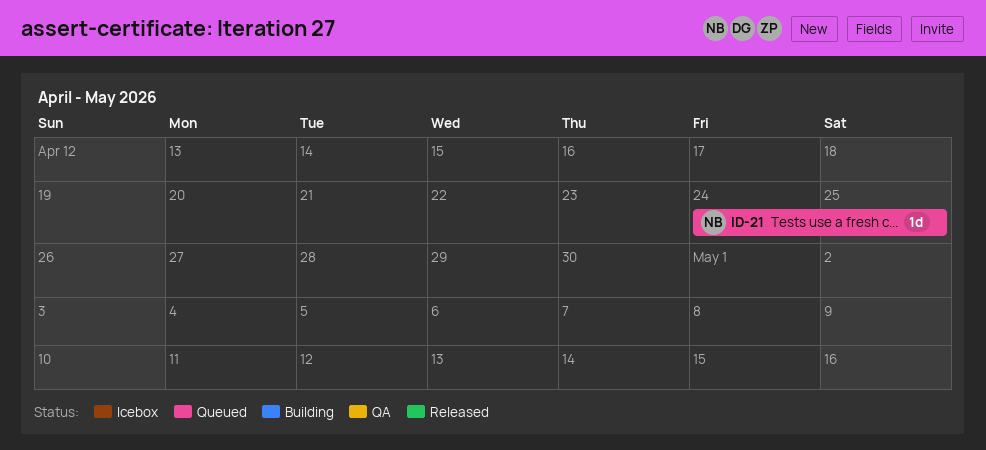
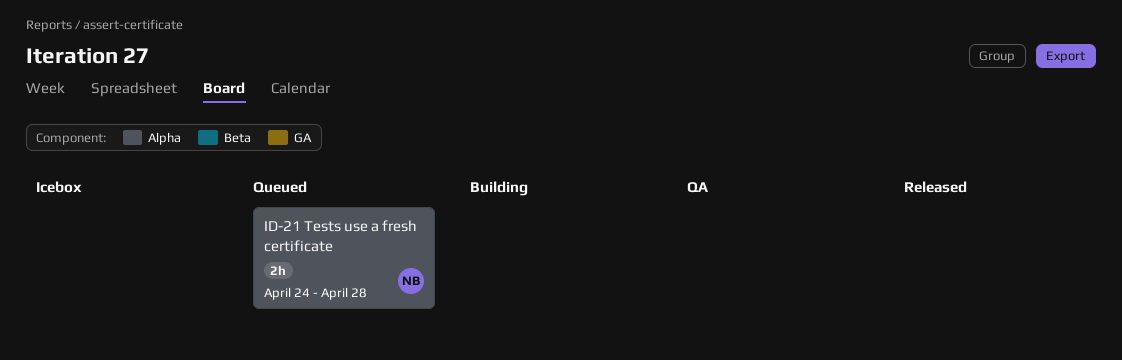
ID-21, estimate: 1d -> 2h
ID-21, due: Apr 25 -> Apr 28

